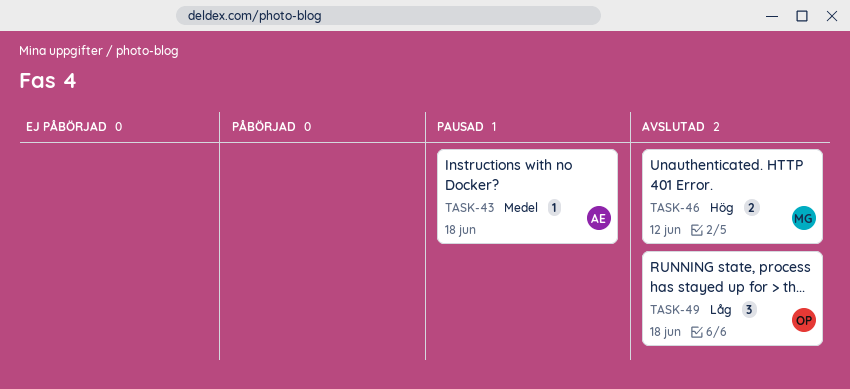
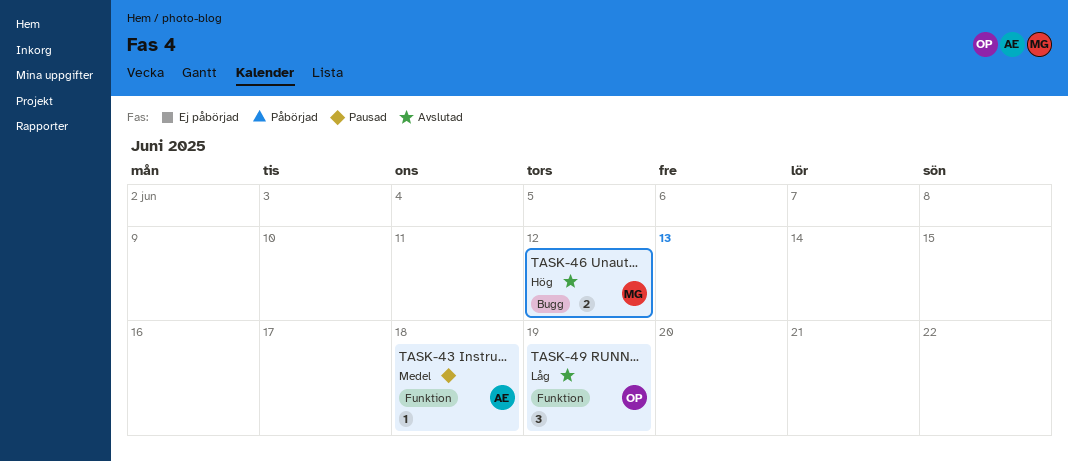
TASK-49, due: Jun 18 -> Jun 19

